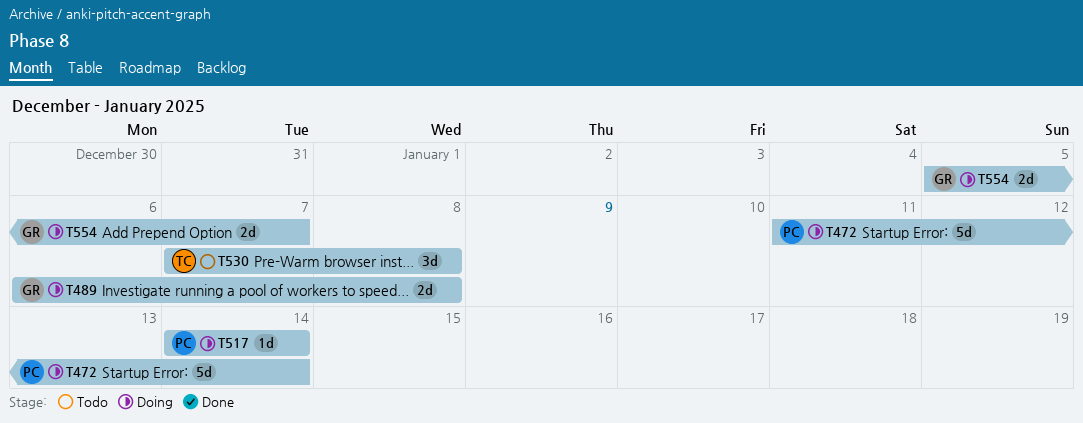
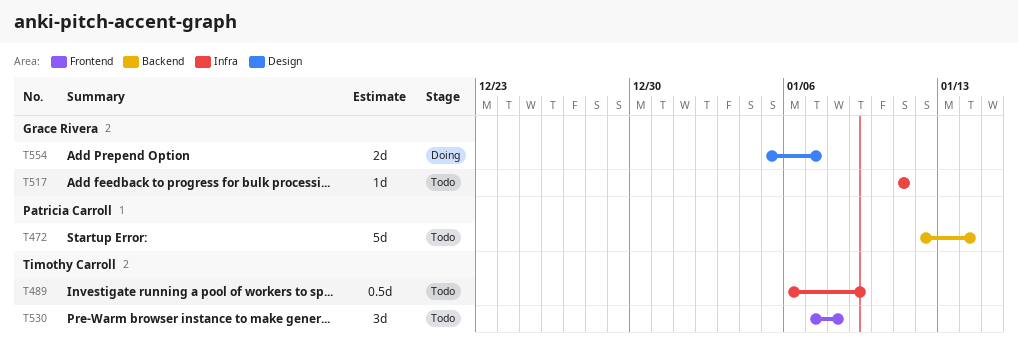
T472, status: Doing -> Todo
T472, start: Jan 11 -> Jan 12
T489, status: Doing -> Todo
T489, owner: Grace Rivera -> Timothy Carroll
T489, estimate: 2d -> 0.5d
T489, due: Jan 8 -> Jan 9
T517, status: Doing -> Todo
T517, owner: Patricia Carroll -> Grace Rivera
T517, start: Jan 14 -> Jan 11
T517, due: Jan 14 -> Jan 11

